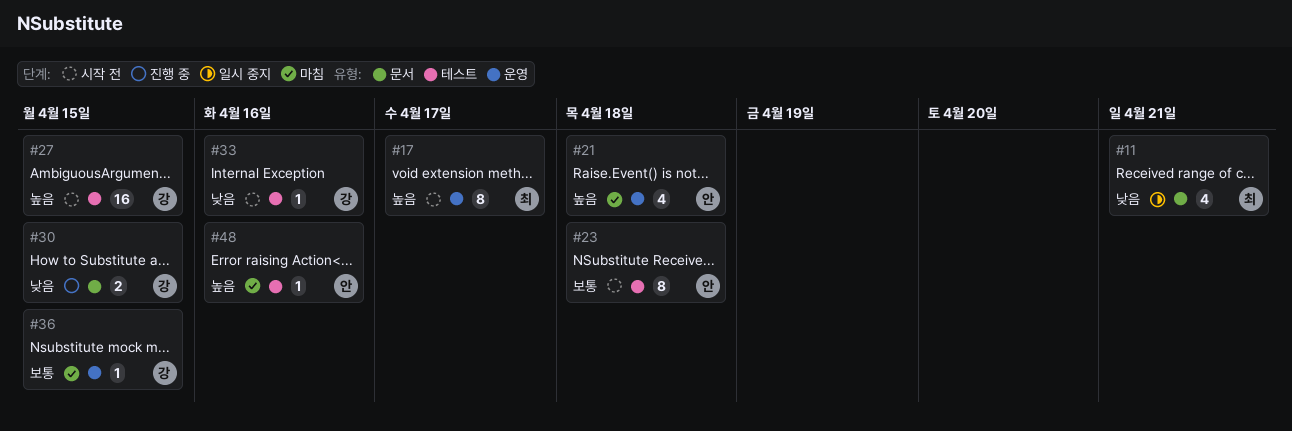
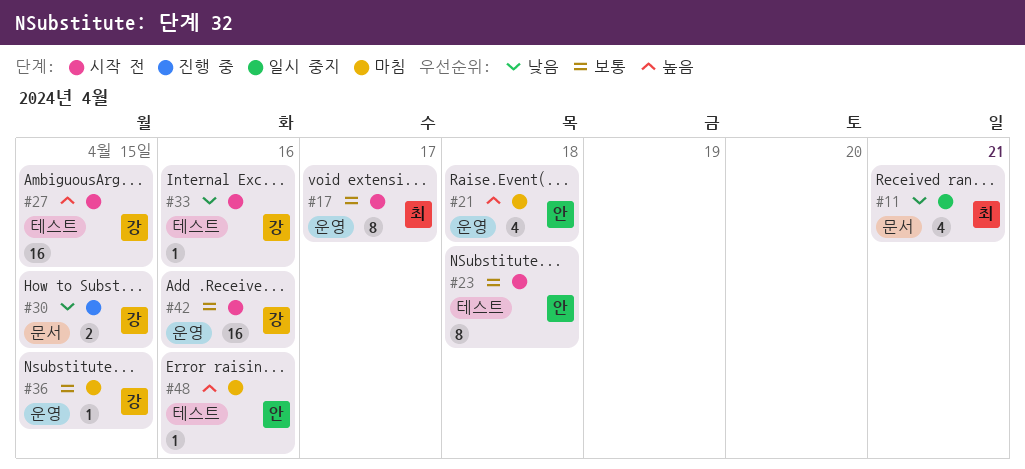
#17, priority: 높음 -> 보통
#42: none -> present

